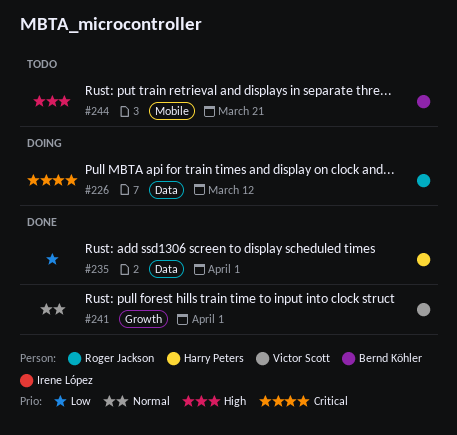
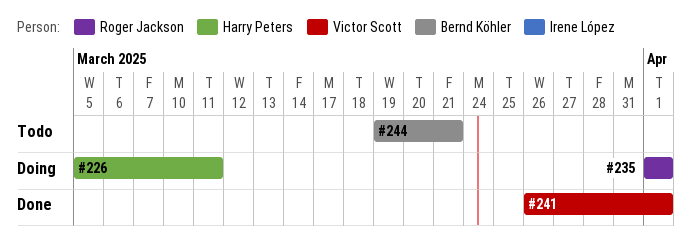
#226, owner: Roger Jackson -> Harry Peters
#226, due: Mar 12 -> Mar 11
#235, status: Done -> Doing
#235, owner: Harry Peters -> Roger Jackson

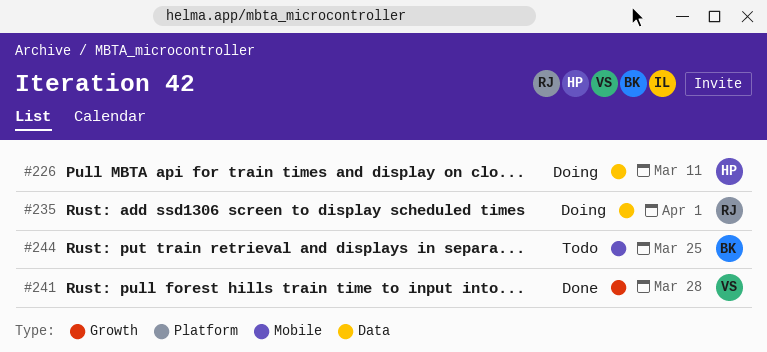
#241, due: Apr 1 -> Mar 28
#244, due: Mar 21 -> Mar 25

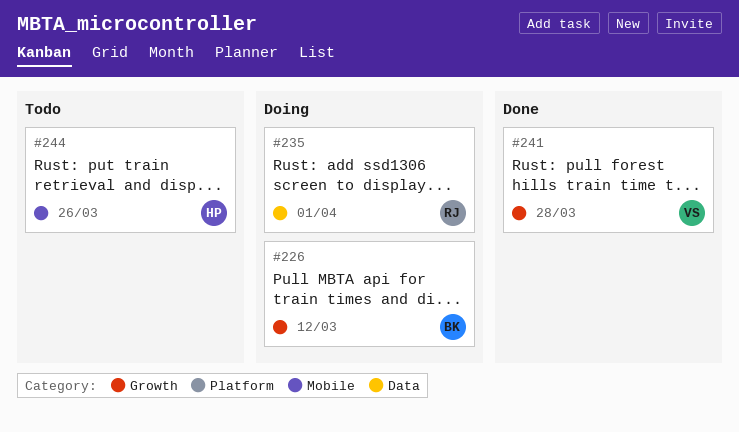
#226, owner: HP -> BK
#226, label: Data -> Growth
#226, due: Mar 11 -> Mar 12
#244, owner: BK -> HP
#244, due: Mar 25 -> Mar 26

